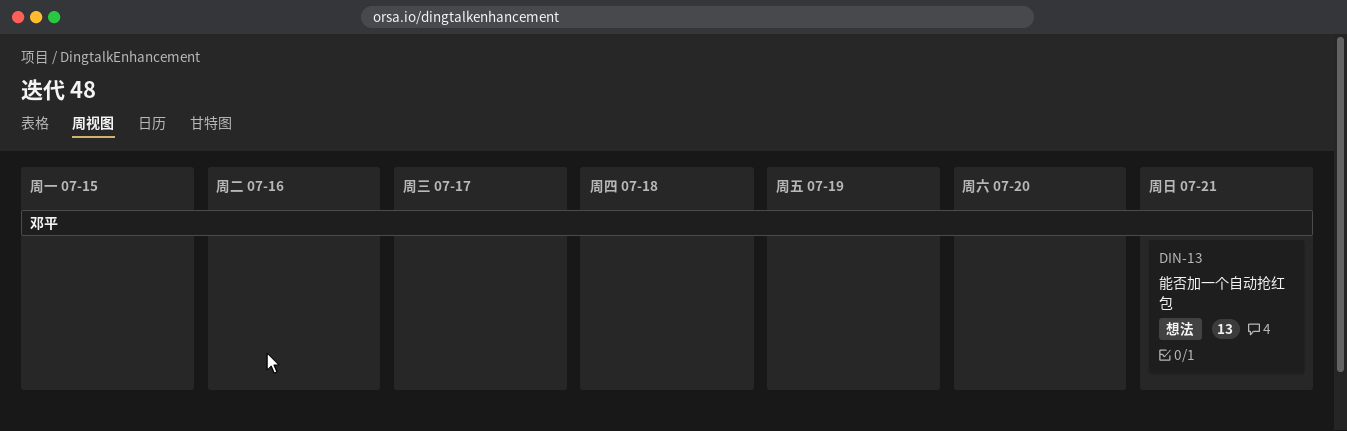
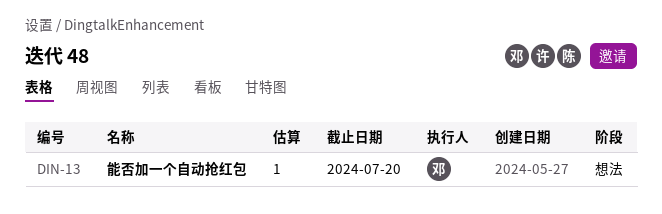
DIN-13, estimate: 13 -> 1
DIN-13, due: Jul 21 -> Jul 20

